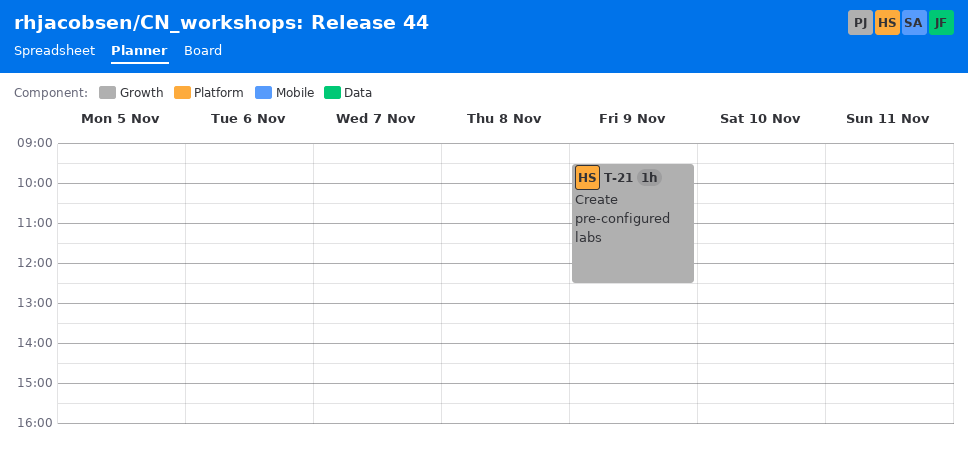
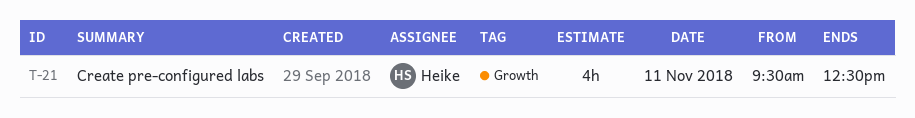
T-21, estimate: 1h -> 4h
T-21, day: Nov 9 -> Nov 11

